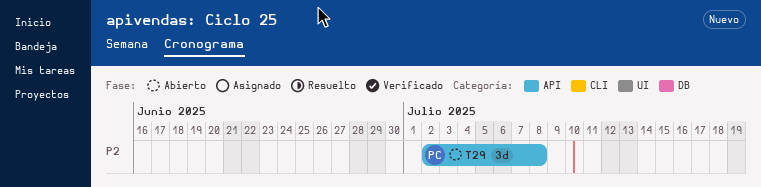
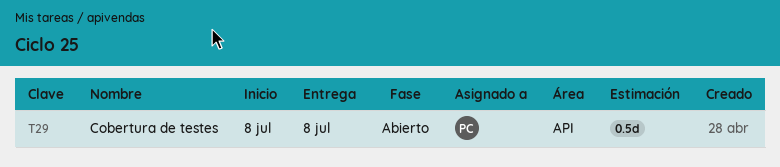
T29, estimate: 3d -> 0.5d
T29, start: Jul 2 -> Jul 8

